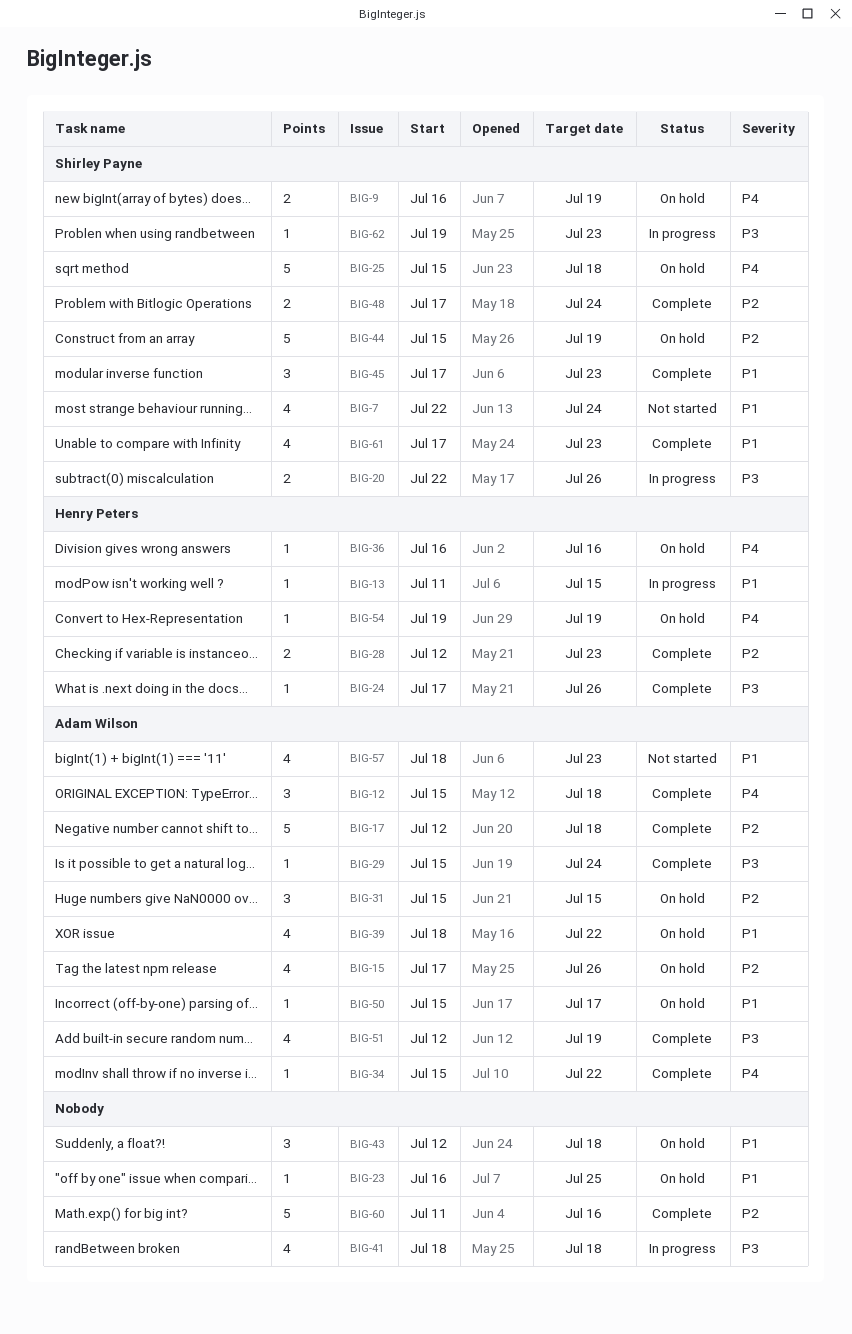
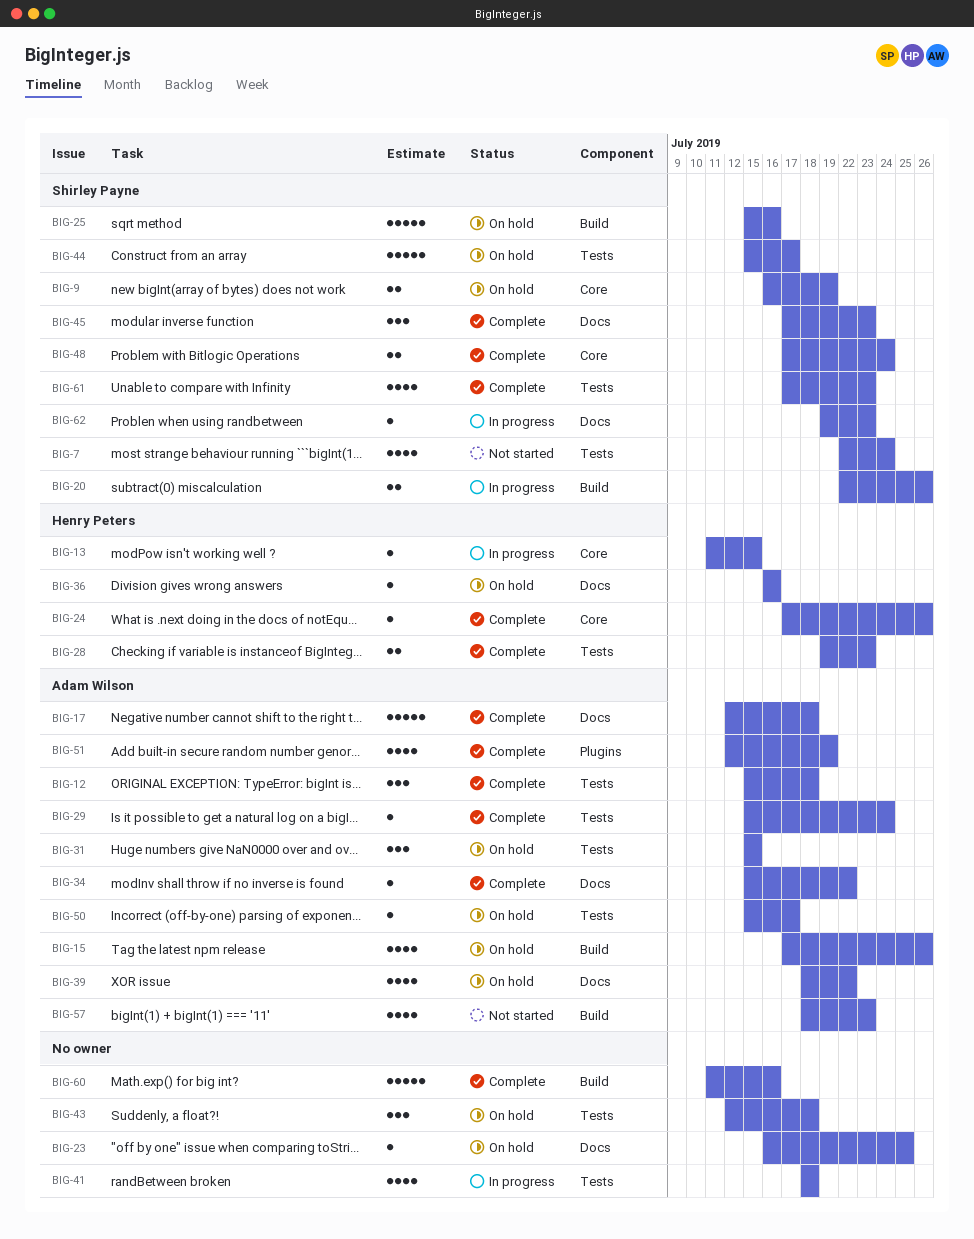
BIG-25, due: Jul 18 -> Jul 16
BIG-28, start: Jul 12 -> Jul 19
BIG-44, due: Jul 19 -> Jul 17
BIG-54: present -> none

